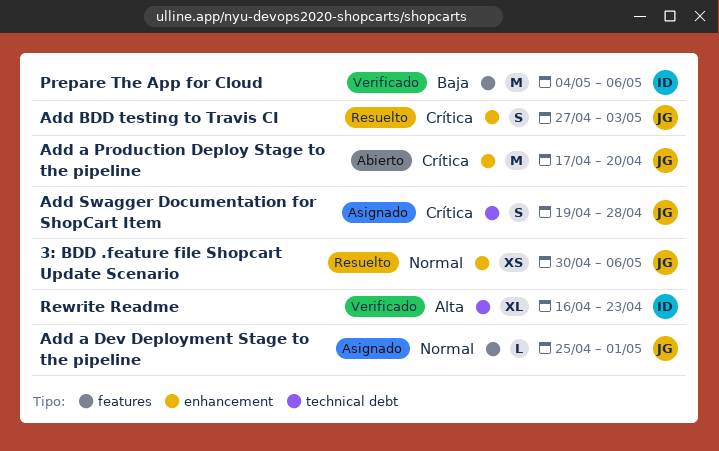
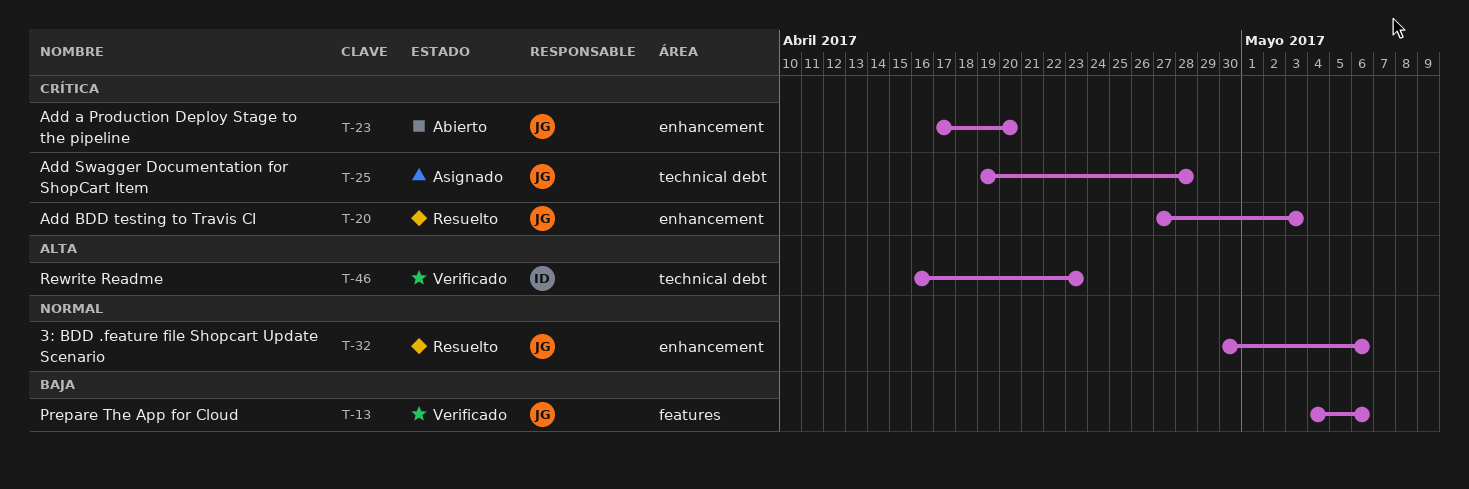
Add a Dev Deployment Stage to the pipeline: present -> none
Prepare The App for Cloud, owner: ID -> JG

